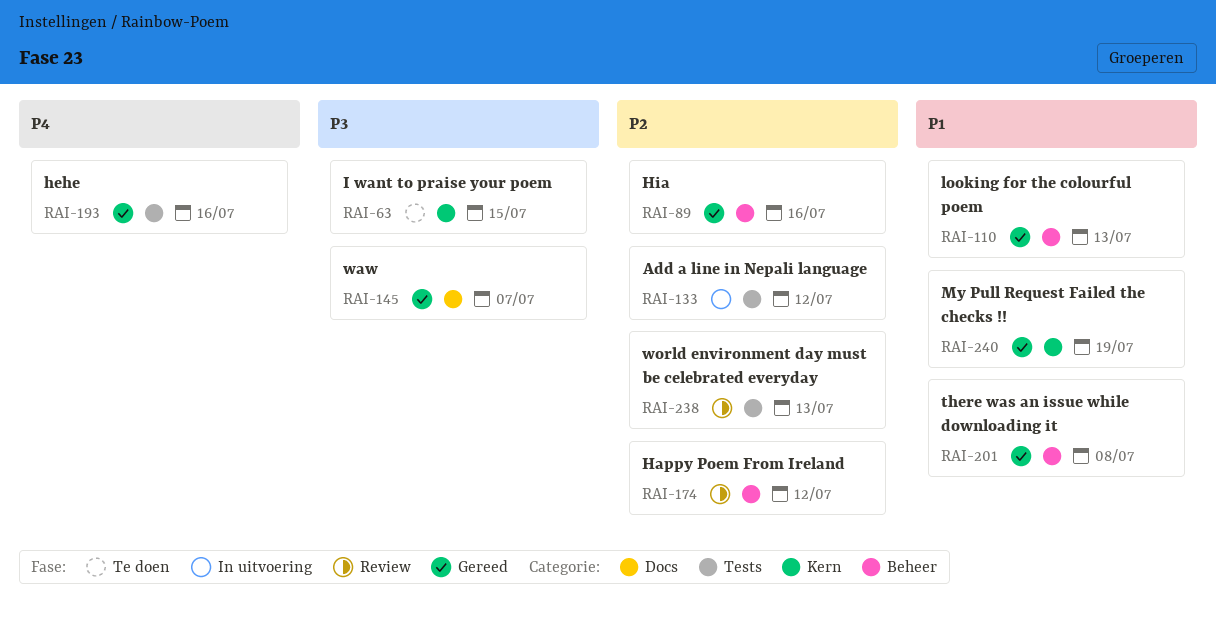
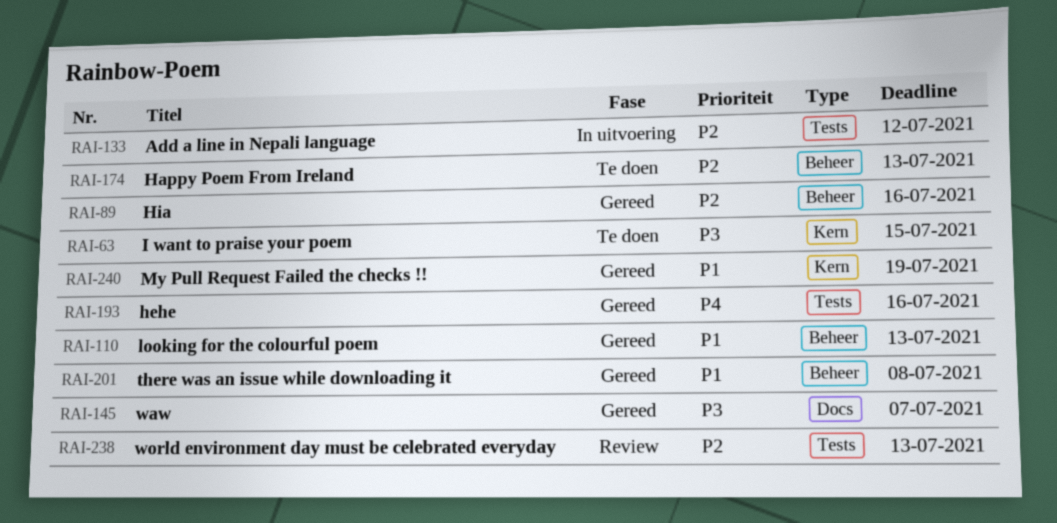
RAI-174, status: Review -> Te doen
RAI-174, due: Jul 12 -> Jul 13

